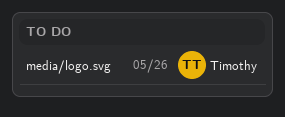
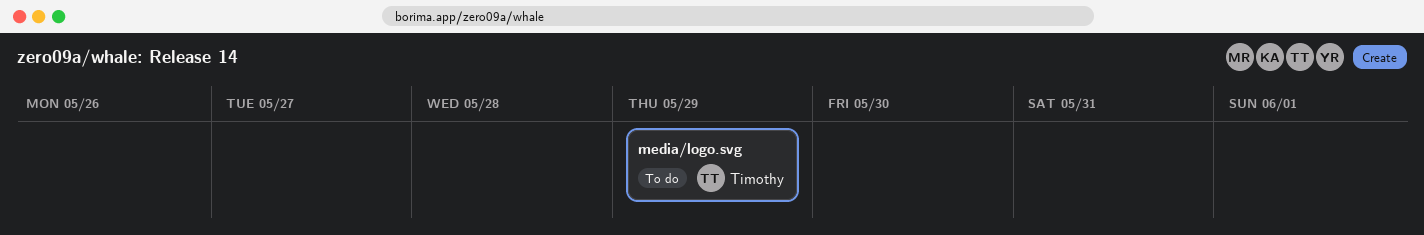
media/logo.svg, due: May 26 -> May 29

